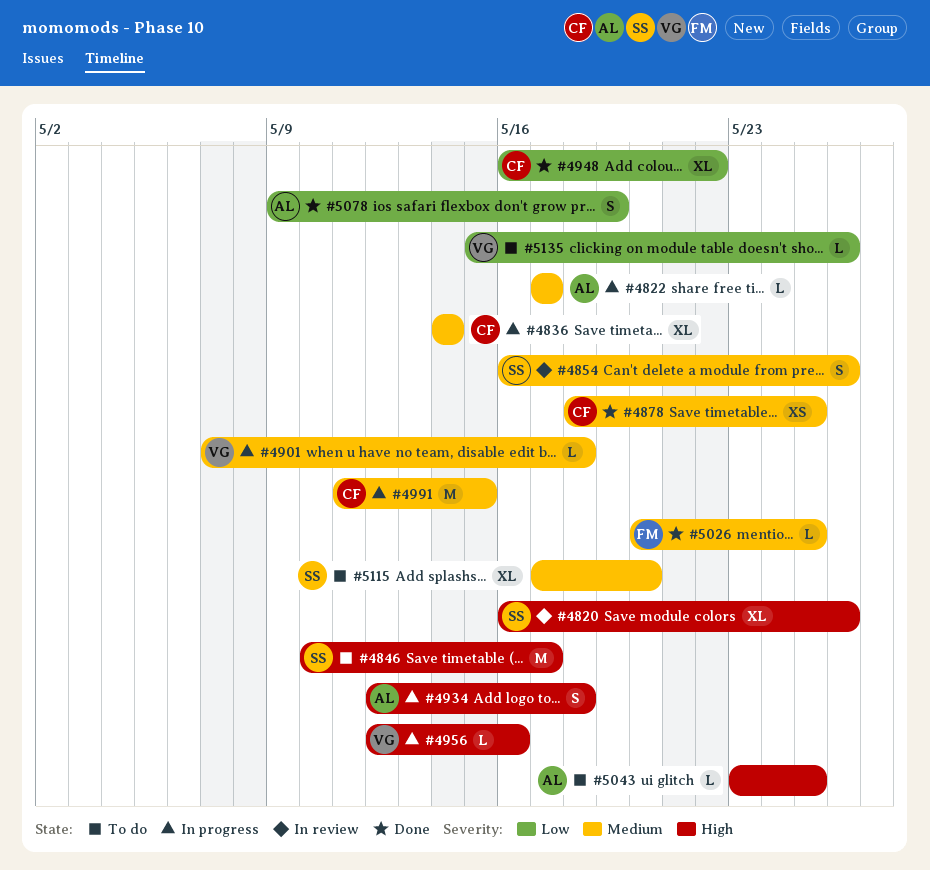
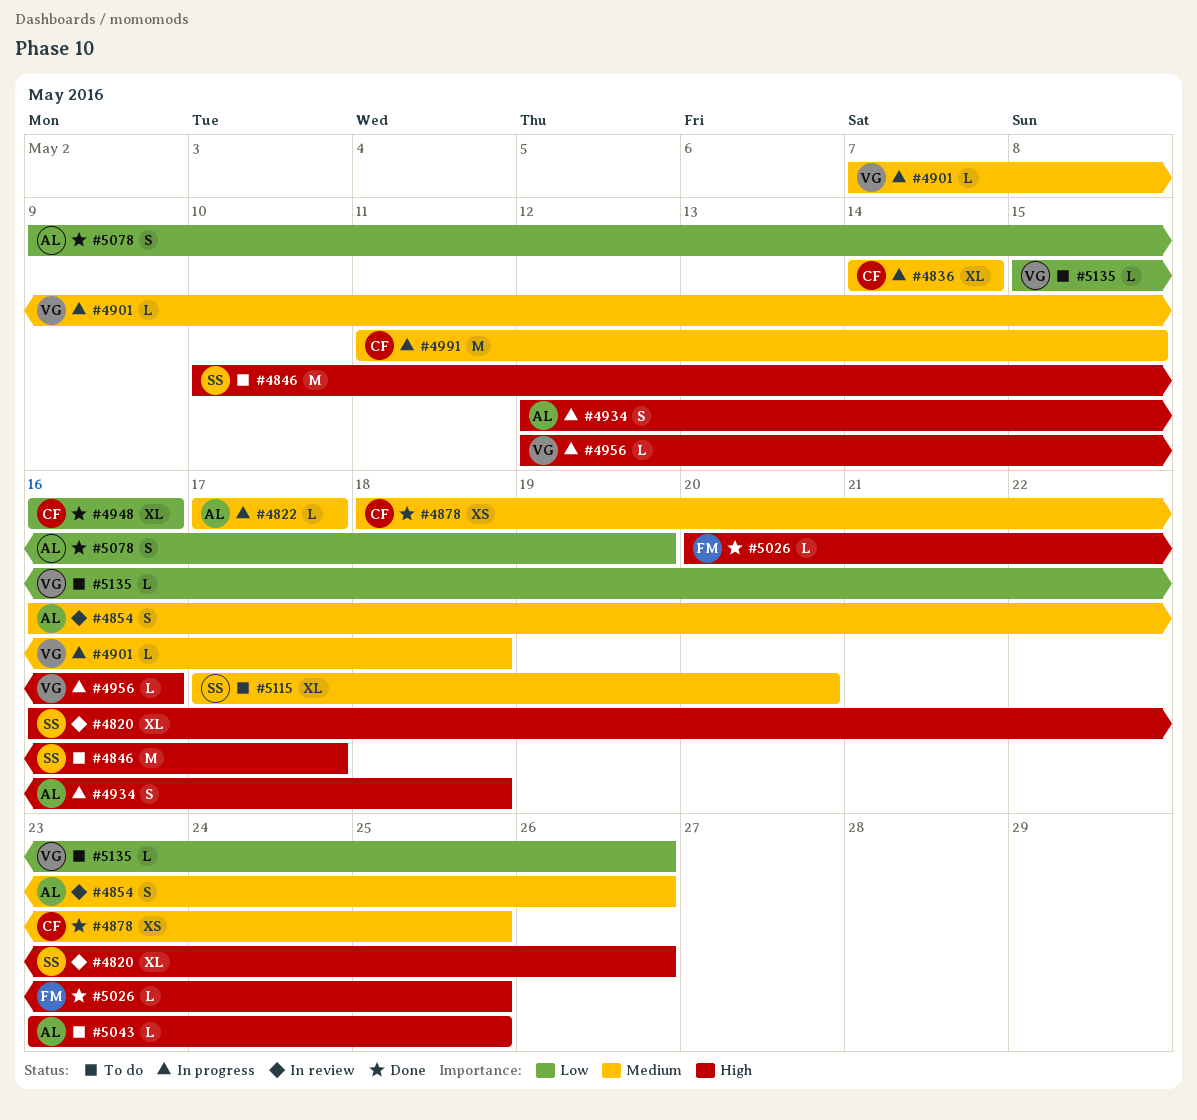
#4854, owner: SS -> AL
#4948, due: May 22 -> May 16
#5026, priority: Medium -> High

